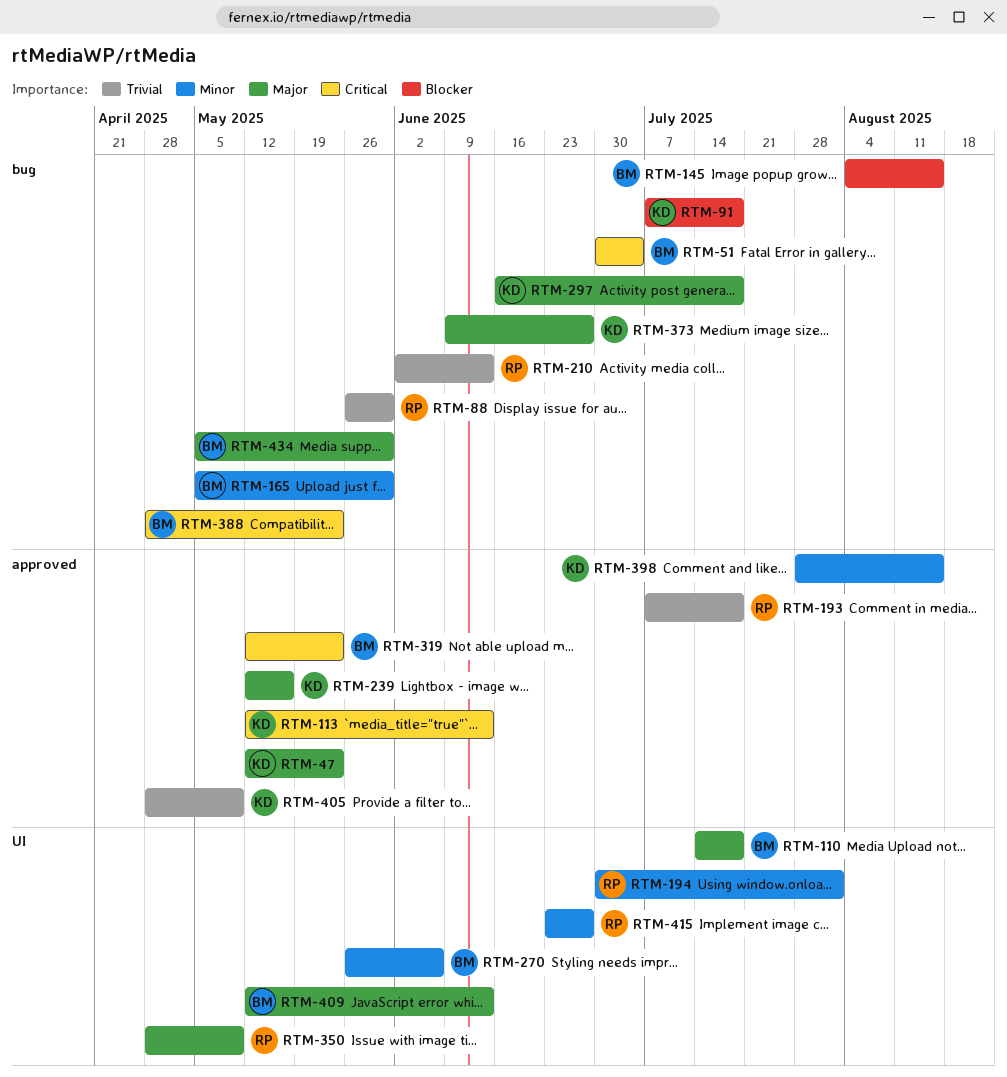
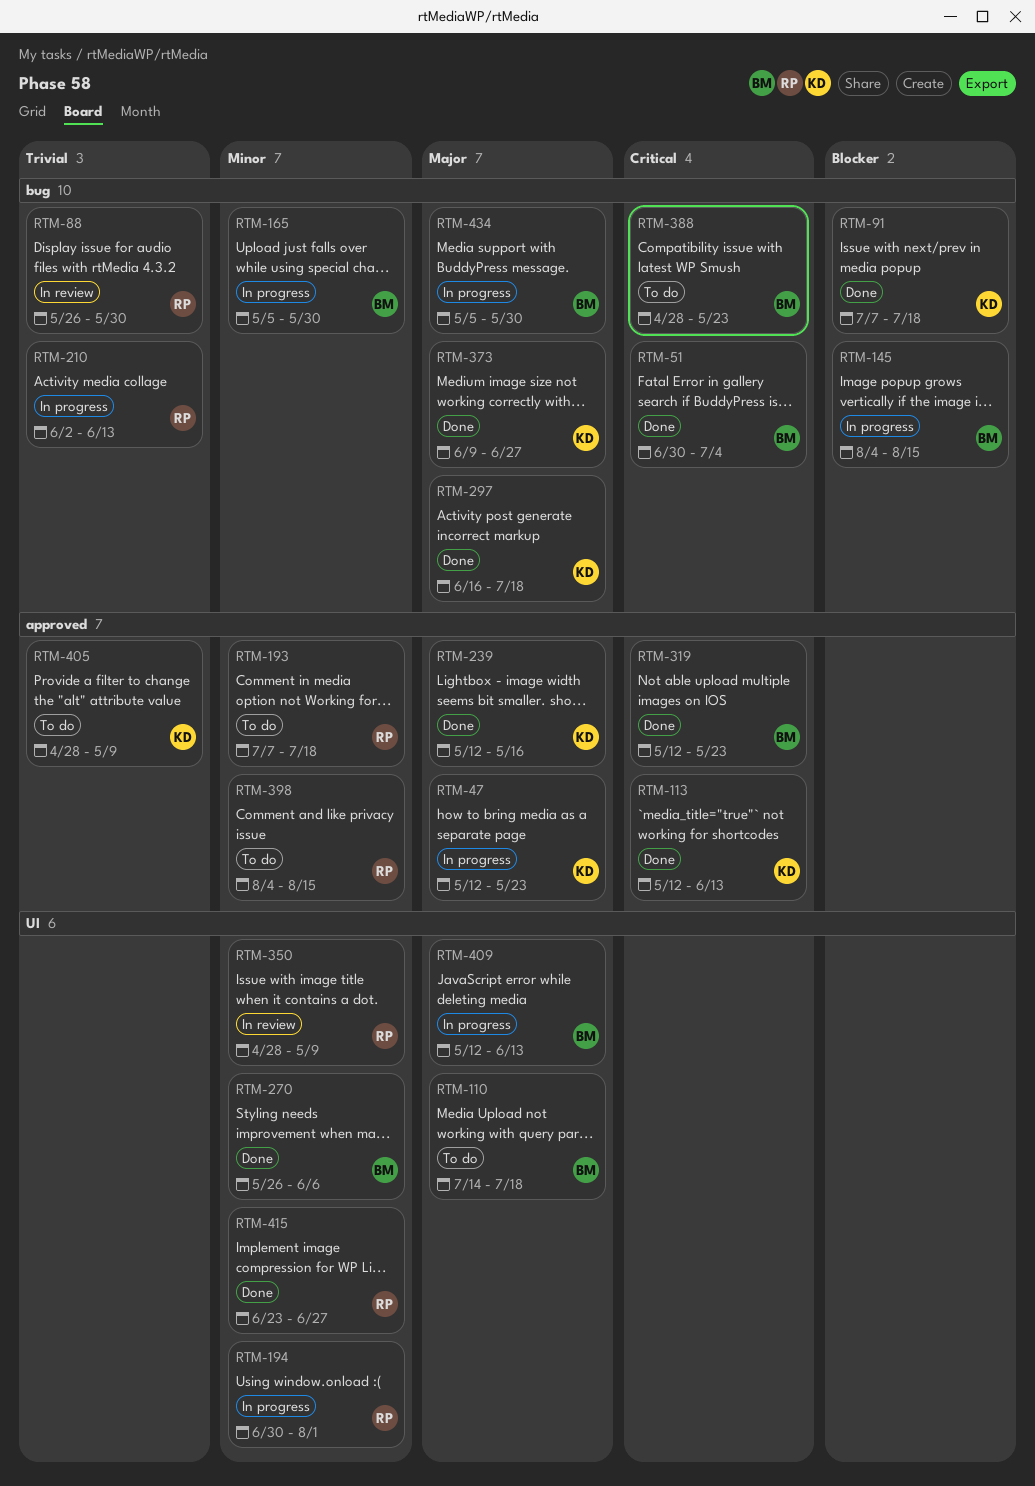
RTM-193, priority: Trivial -> Minor
RTM-350, priority: Major -> Minor
RTM-398, owner: KD -> RP
RTM-398, start: Jul 28 -> Aug 4

